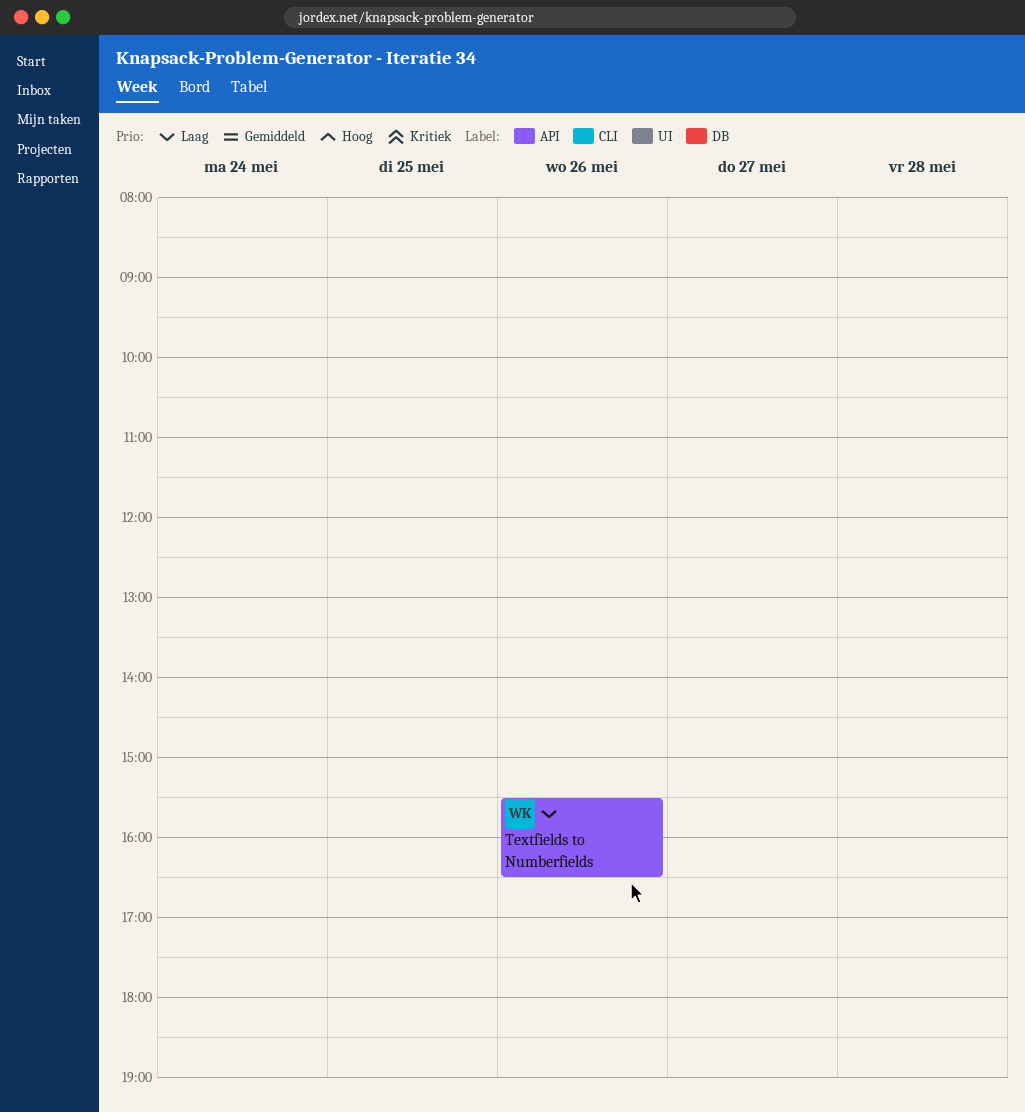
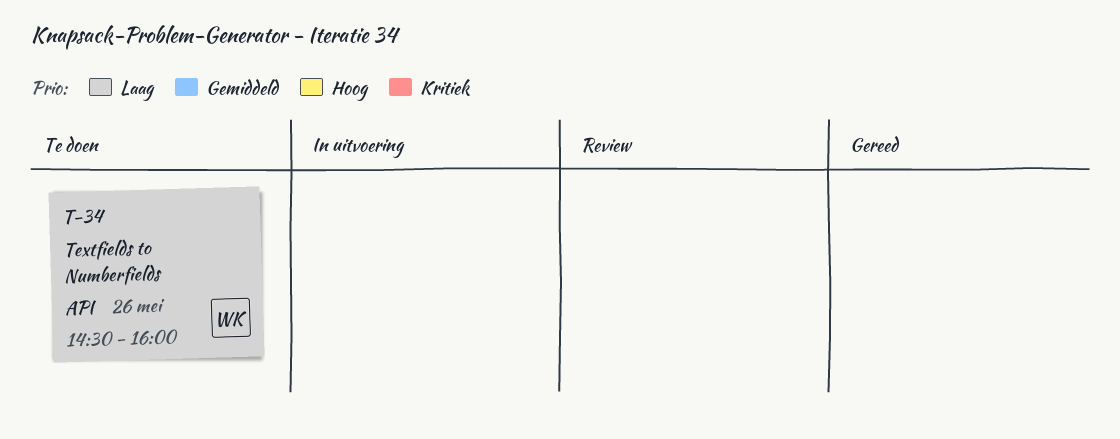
Textfields to Numberfields, begins: 15:30 -> 14:30
Textfields to Numberfields, ends: 16:30 -> 16:00

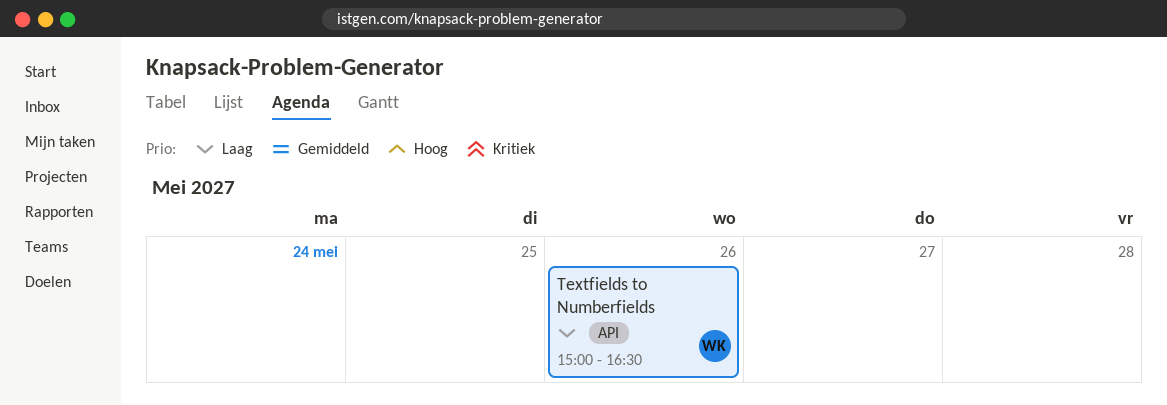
Textfields to Numberfields, begins: 14:30 -> 15:00
Textfields to Numberfields, ends: 16:00 -> 16:30

